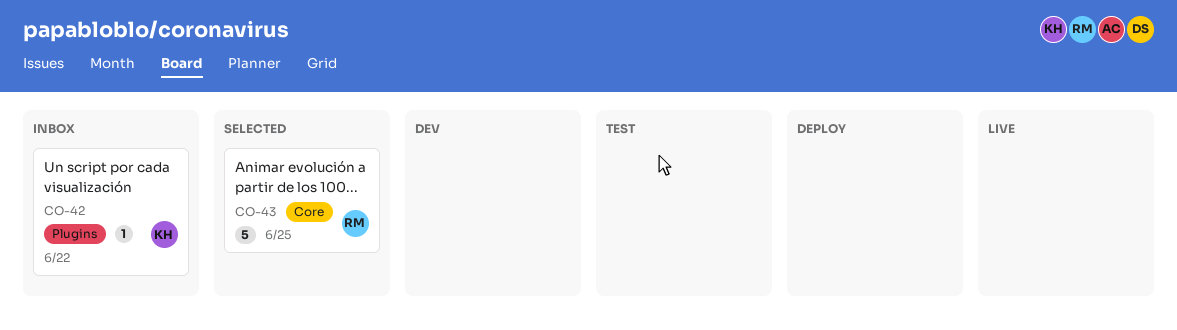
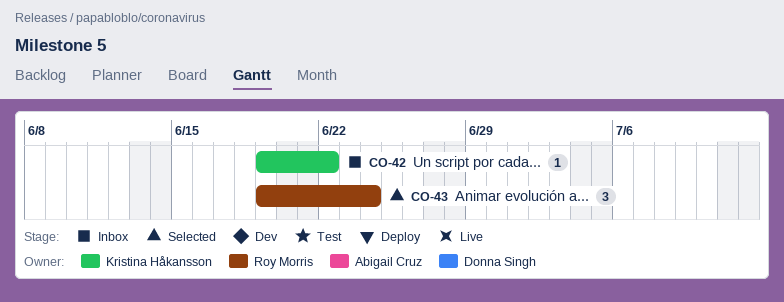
CO-43, estimate: 5 -> 3
CO-43, due: Jun 25 -> Jun 24

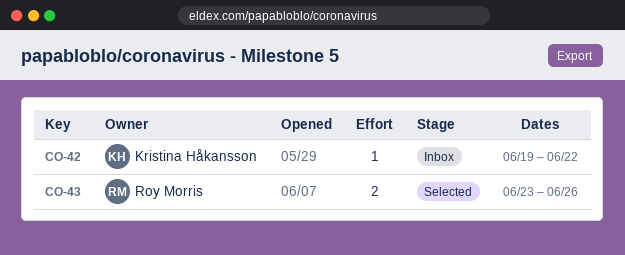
CO-43, estimate: 3 -> 2
CO-43, start: Jun 19 -> Jun 23
CO-43, due: Jun 24 -> Jun 26

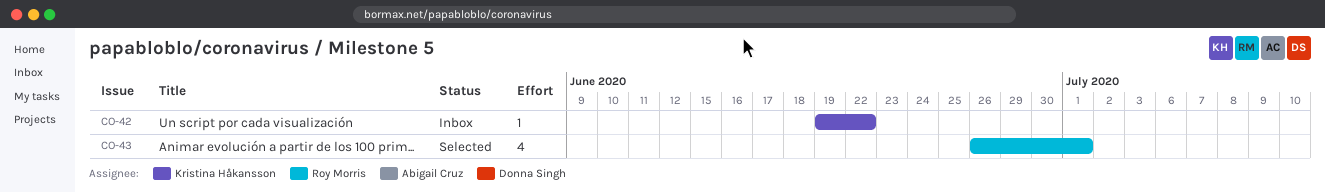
CO-43, estimate: 2 -> 4
CO-43, start: Jun 23 -> Jun 26
CO-43, due: Jun 26 -> Jul 1

